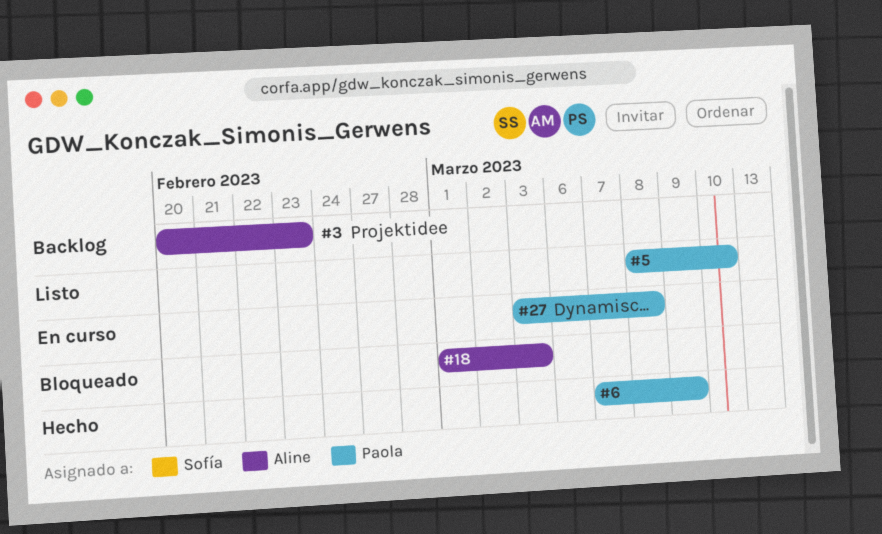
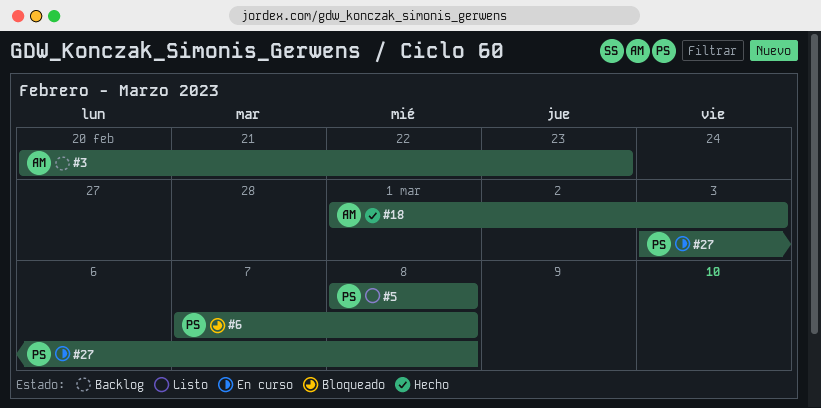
#5, due: Mar 10 -> Mar 8
#6, status: Hecho -> Bloqueado
#6, due: Mar 9 -> Mar 8
#18, status: Bloqueado -> Hecho

